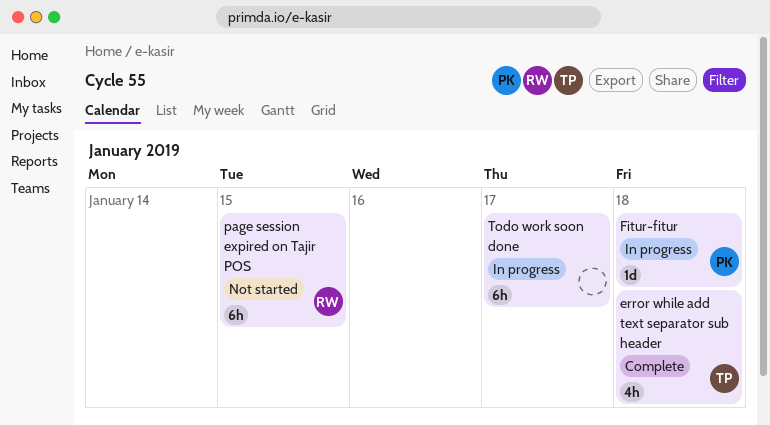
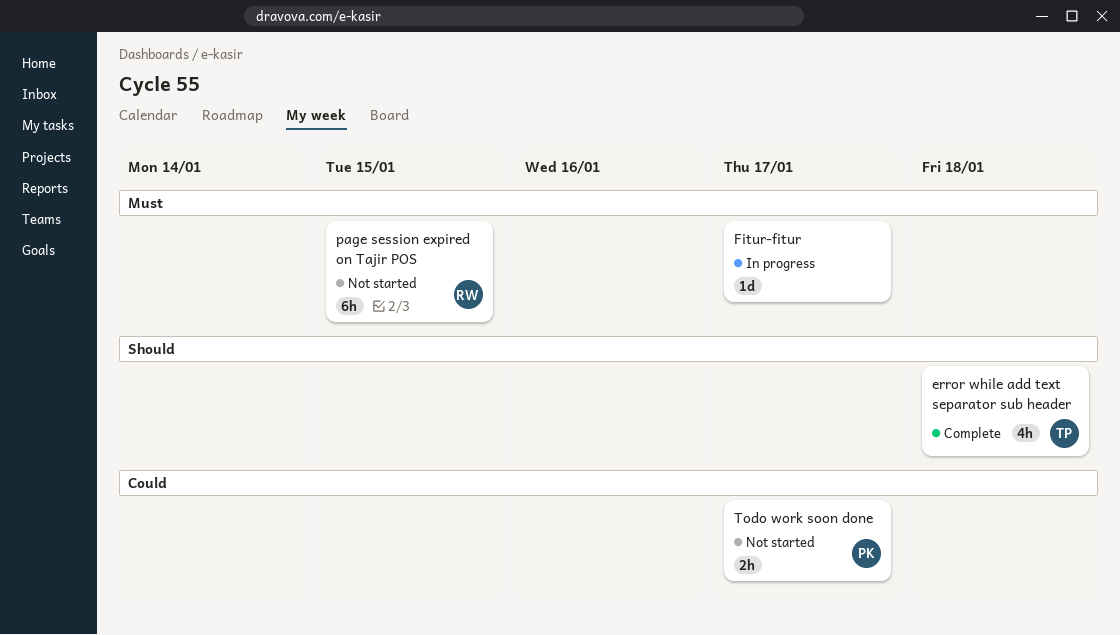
Fitur-fitur, owner: PK -> none
Fitur-fitur, due: Jan 18 -> Jan 17
Todo work soon done, status: In progress -> Not started
Todo work soon done, owner: none -> PK
Todo work soon done, estimate: 6h -> 2h

